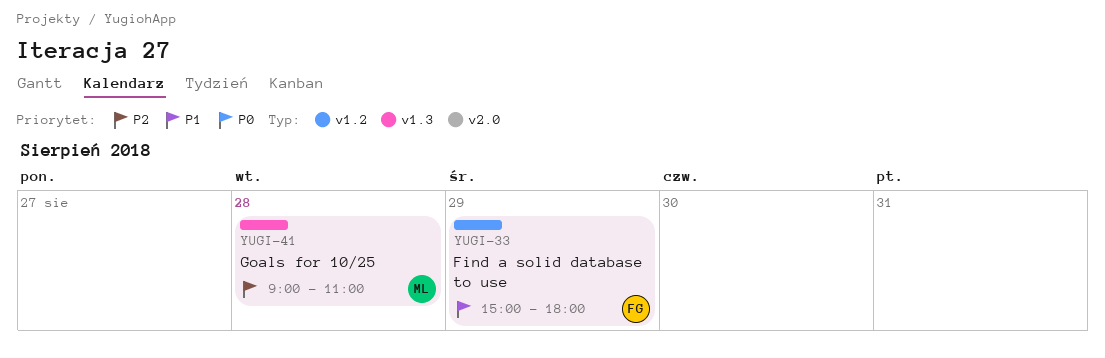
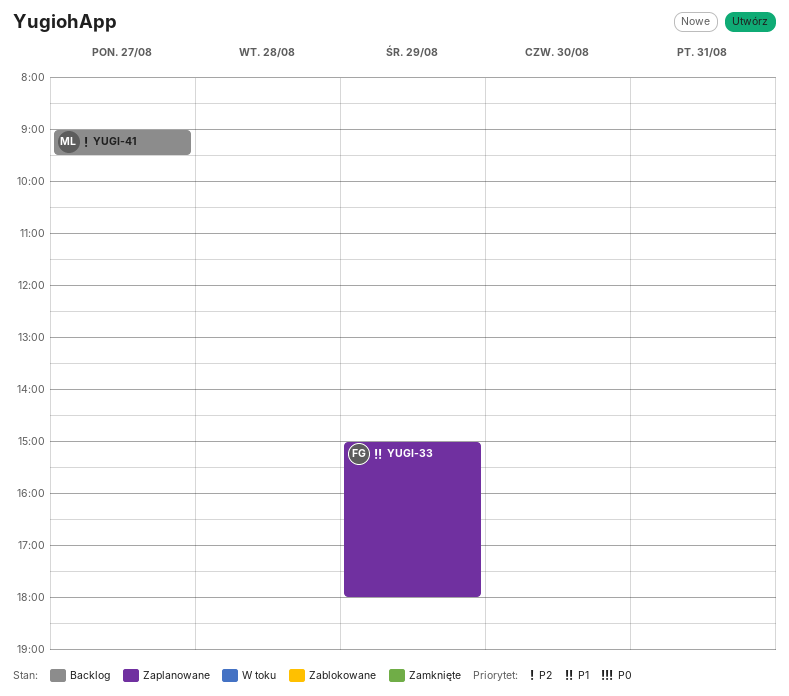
YUGI-41, day: Aug 28 -> Aug 27
YUGI-41, ends: 11:00 -> 09:30

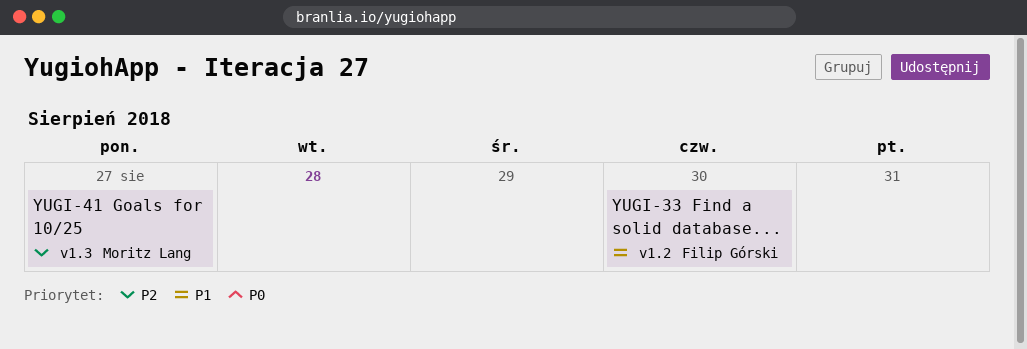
YUGI-33, day: Aug 29 -> Aug 30

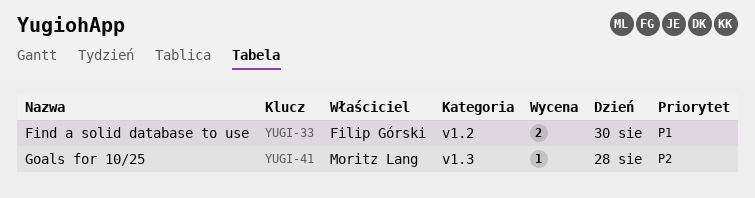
YUGI-41, day: Aug 27 -> Aug 28

